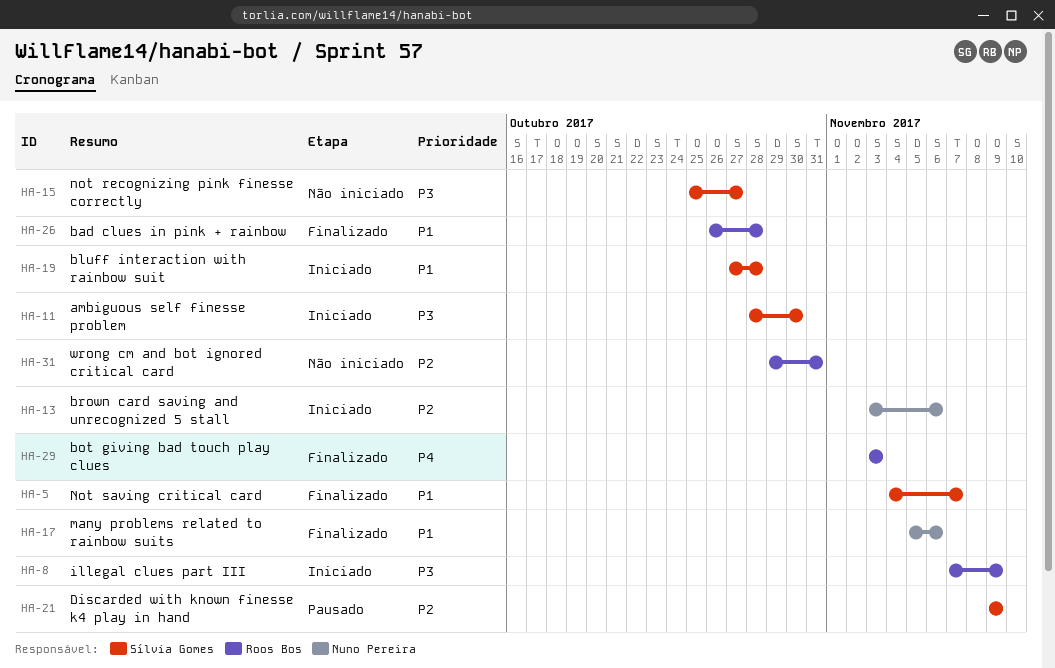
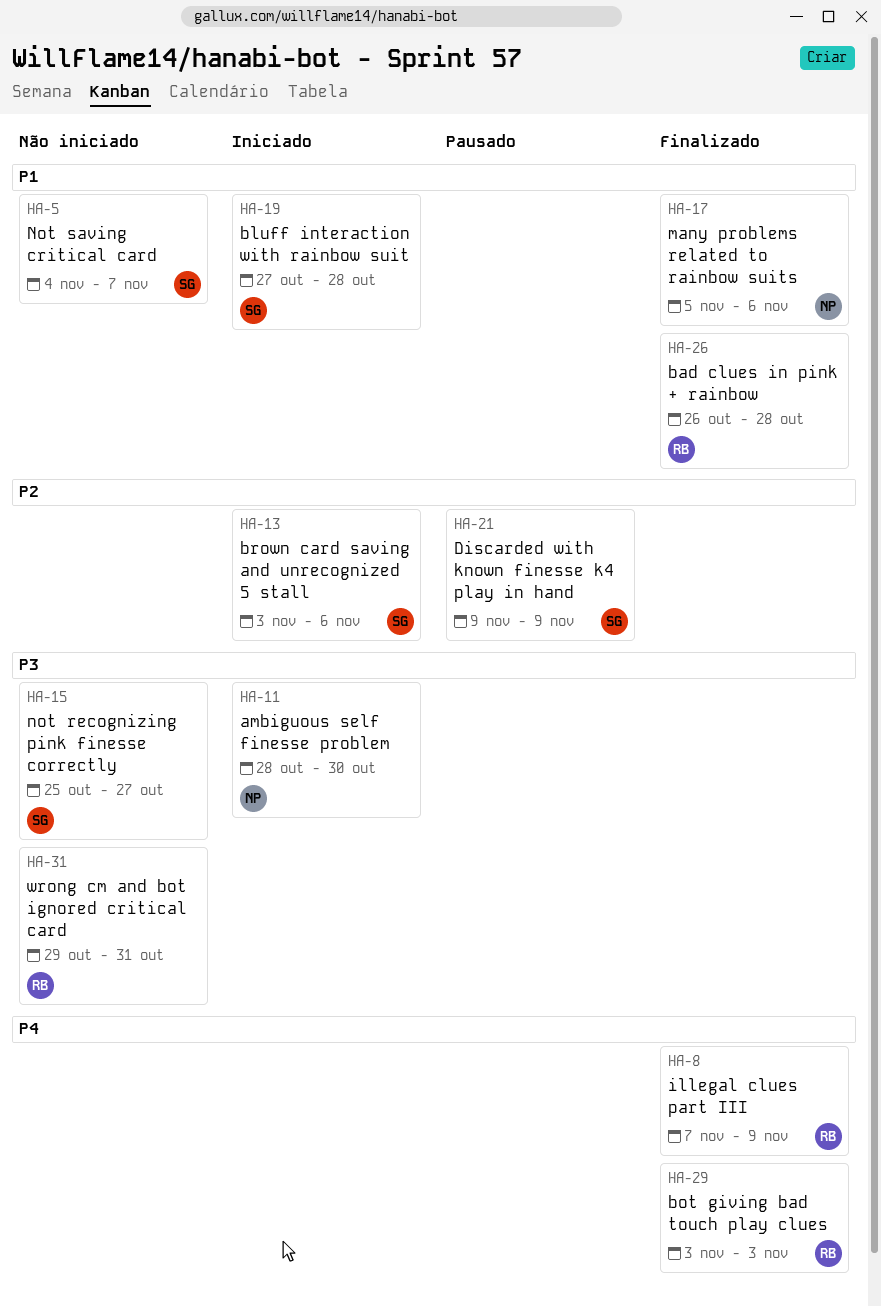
HA-5, status: Finalizado -> Não iniciado
HA-8, status: Iniciado -> Finalizado
HA-8, priority: P3 -> P4
HA-11, owner: Sílvia Gomes -> Nuno Pereira
HA-13, owner: Nuno Pereira -> Sílvia Gomes
HA-31, priority: P2 -> P3

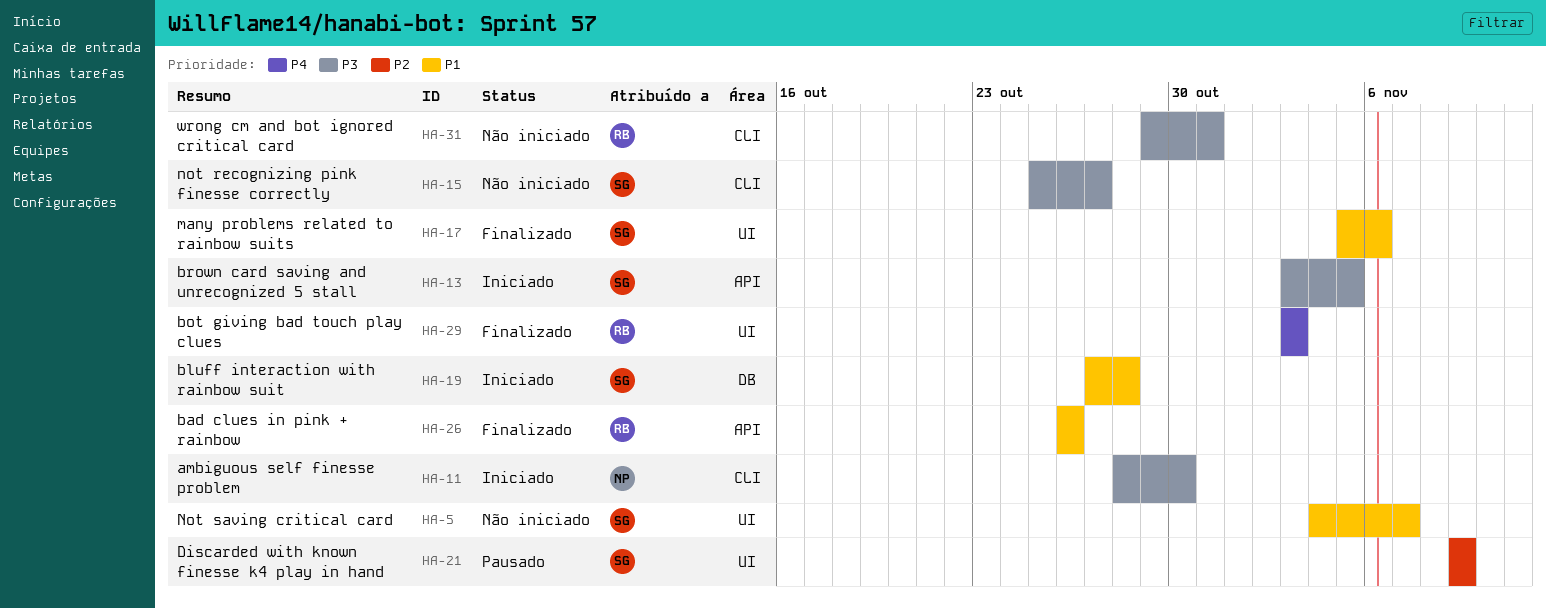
HA-8: present -> none
HA-13, priority: P2 -> P3
HA-13, due: Nov 6 -> Nov 5
HA-17, owner: NP -> SG
HA-26, due: Oct 28 -> Oct 26

